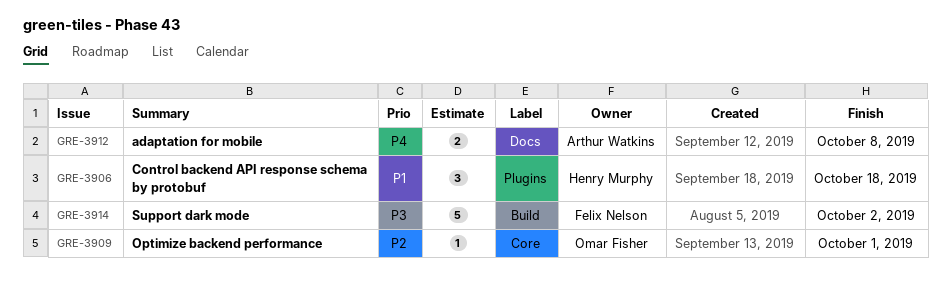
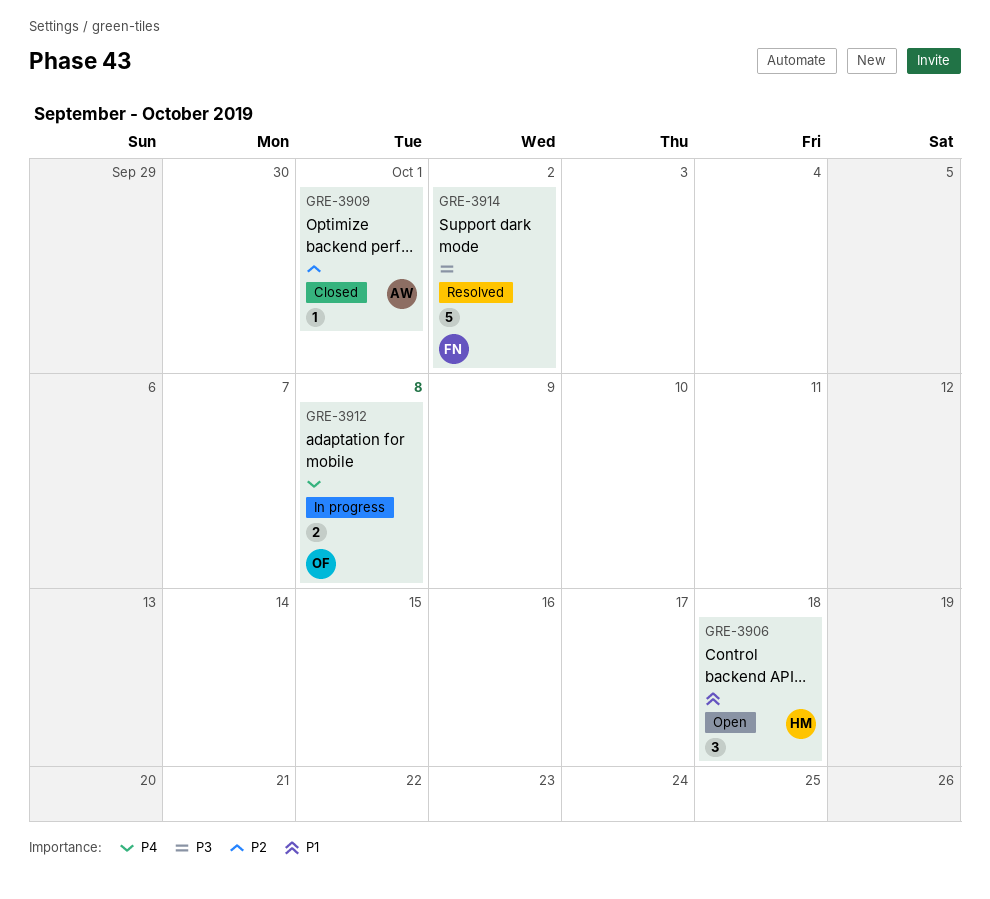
GRE-3909, owner: Omar Fisher -> Arthur Watkins
GRE-3912, owner: Arthur Watkins -> Omar Fisher

